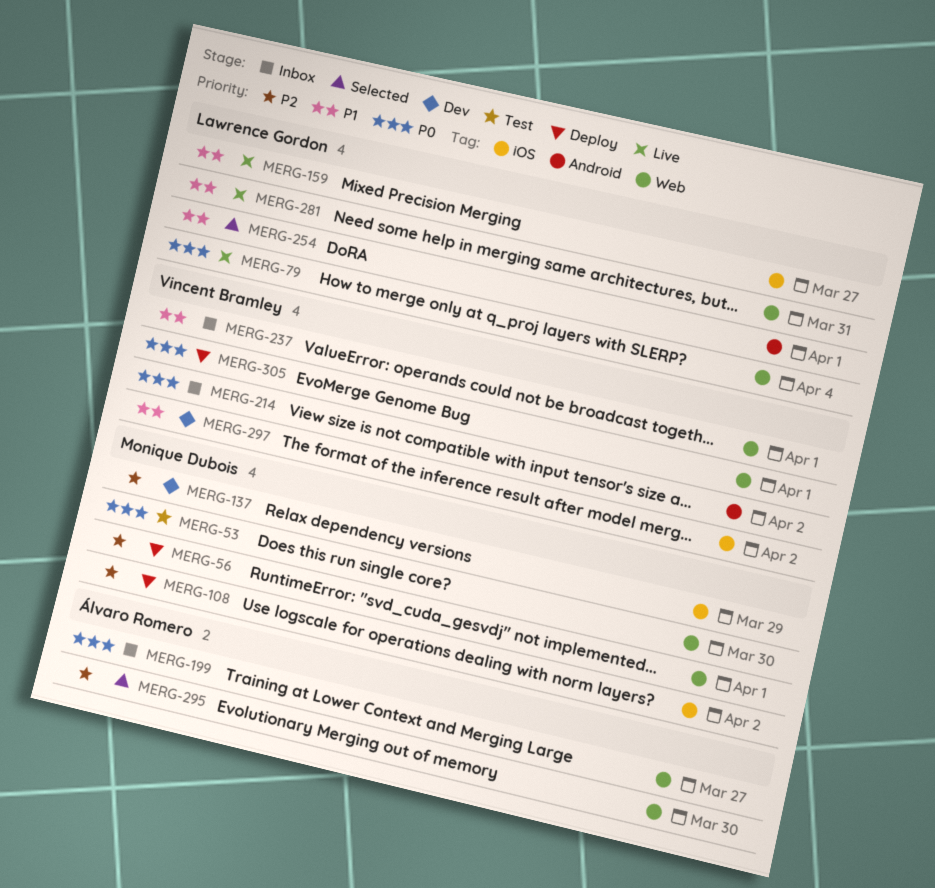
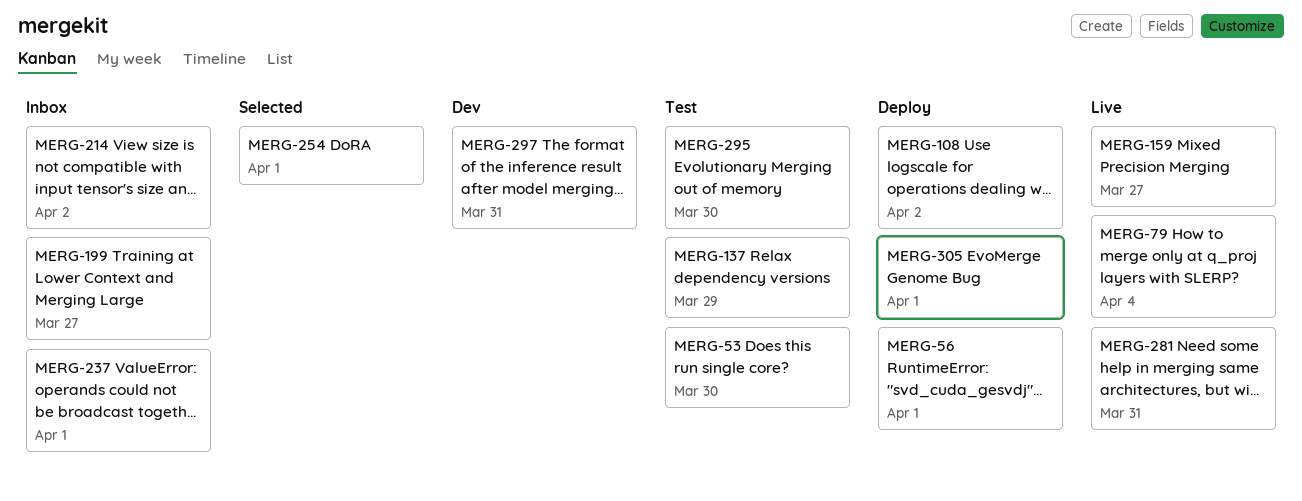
MERG-137, status: Dev -> Test
MERG-295, status: Selected -> Test
MERG-297, due: Apr 2 -> Mar 31

